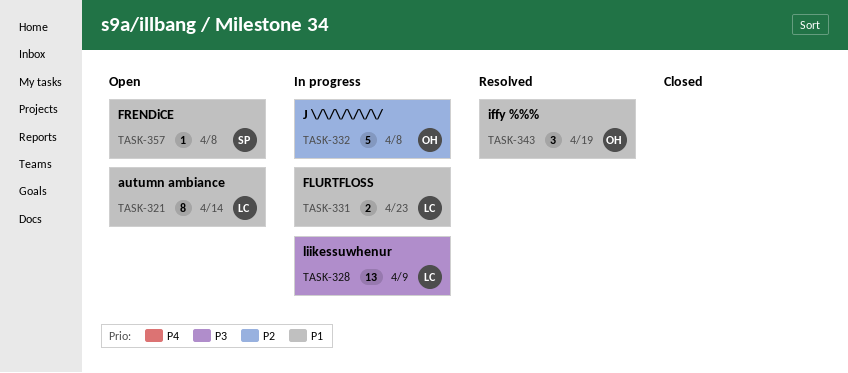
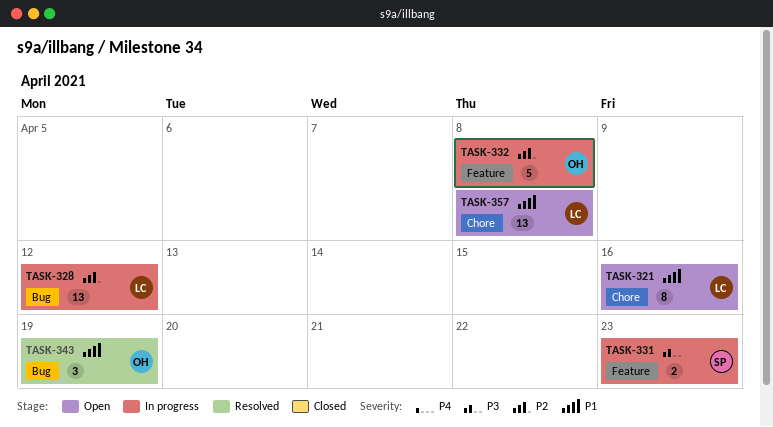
TASK-321, due: Apr 14 -> Apr 16
TASK-328, priority: P3 -> P2
TASK-328, due: Apr 9 -> Apr 12
TASK-331, owner: LC -> SP
TASK-331, priority: P1 -> P3
TASK-357, owner: SP -> LC
TASK-357, estimate: 1 -> 13

